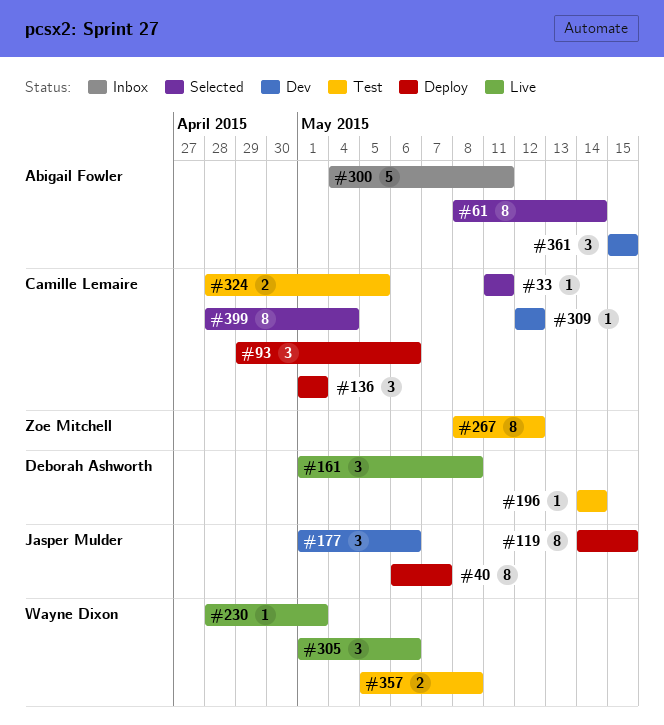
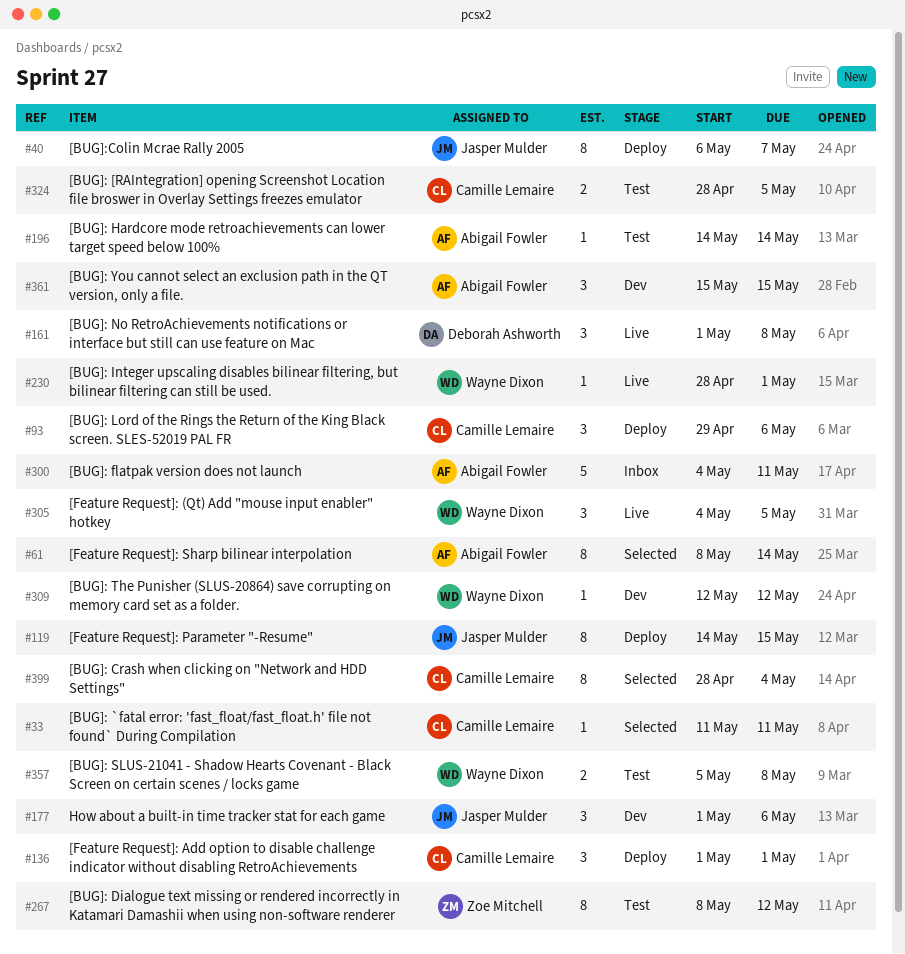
#196, owner: Deborah Ashworth -> Abigail Fowler
#305, start: May 1 -> May 4
#305, due: May 6 -> May 5
#309, owner: Camille Lemaire -> Wayne Dixon

